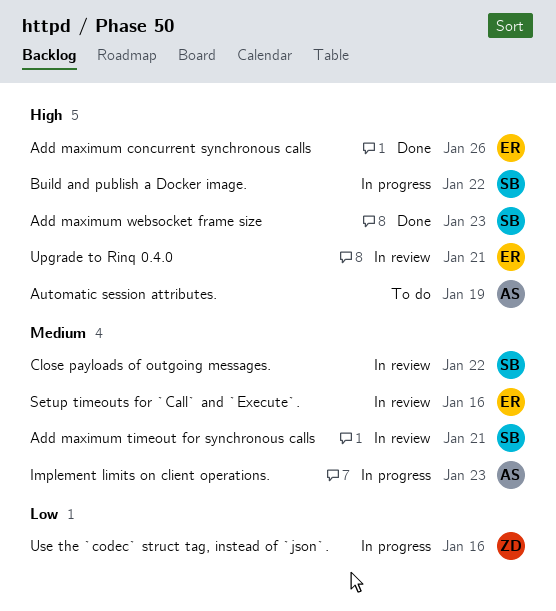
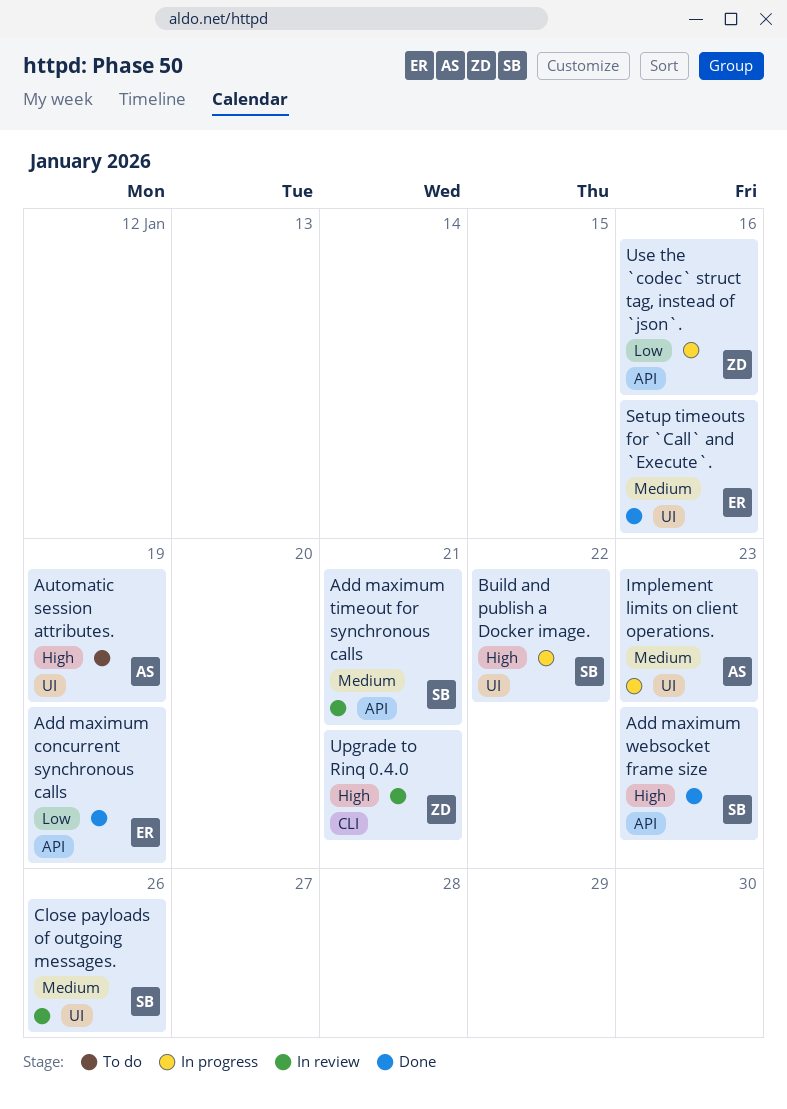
Add maximum concurrent synchronous calls, priority: High -> Low
Add maximum concurrent synchronous calls, due: Jan 26 -> Jan 19
Close payloads of outgoing messages., due: Jan 22 -> Jan 26
Setup timeouts for `Call` and `Execute`., status: In review -> Done
Upgrade to Rinq 0.4.0, owner: ER -> ZD

